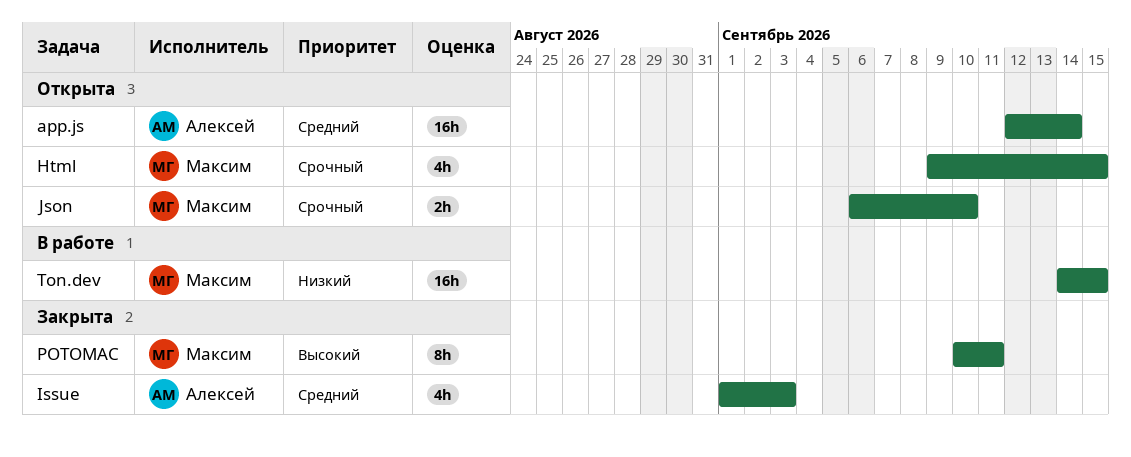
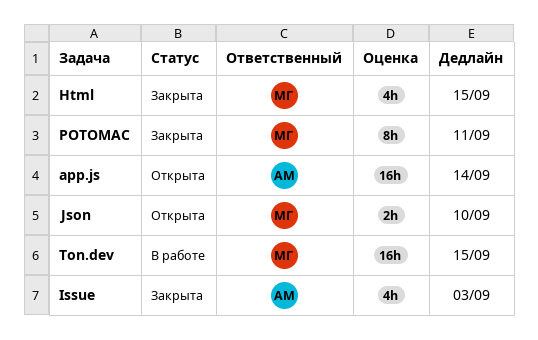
Html, status: Открыта -> Закрыта

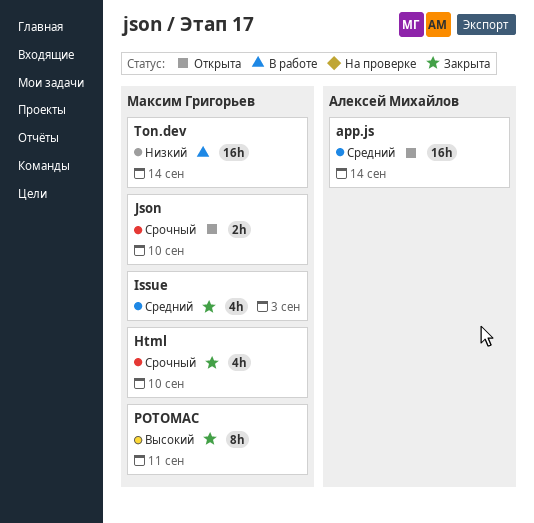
Html, due: Sep 15 -> Sep 10
Issue, owner: Алексей Михайлов -> Максим Григорьев
Ton.dev, due: Sep 15 -> Sep 14

